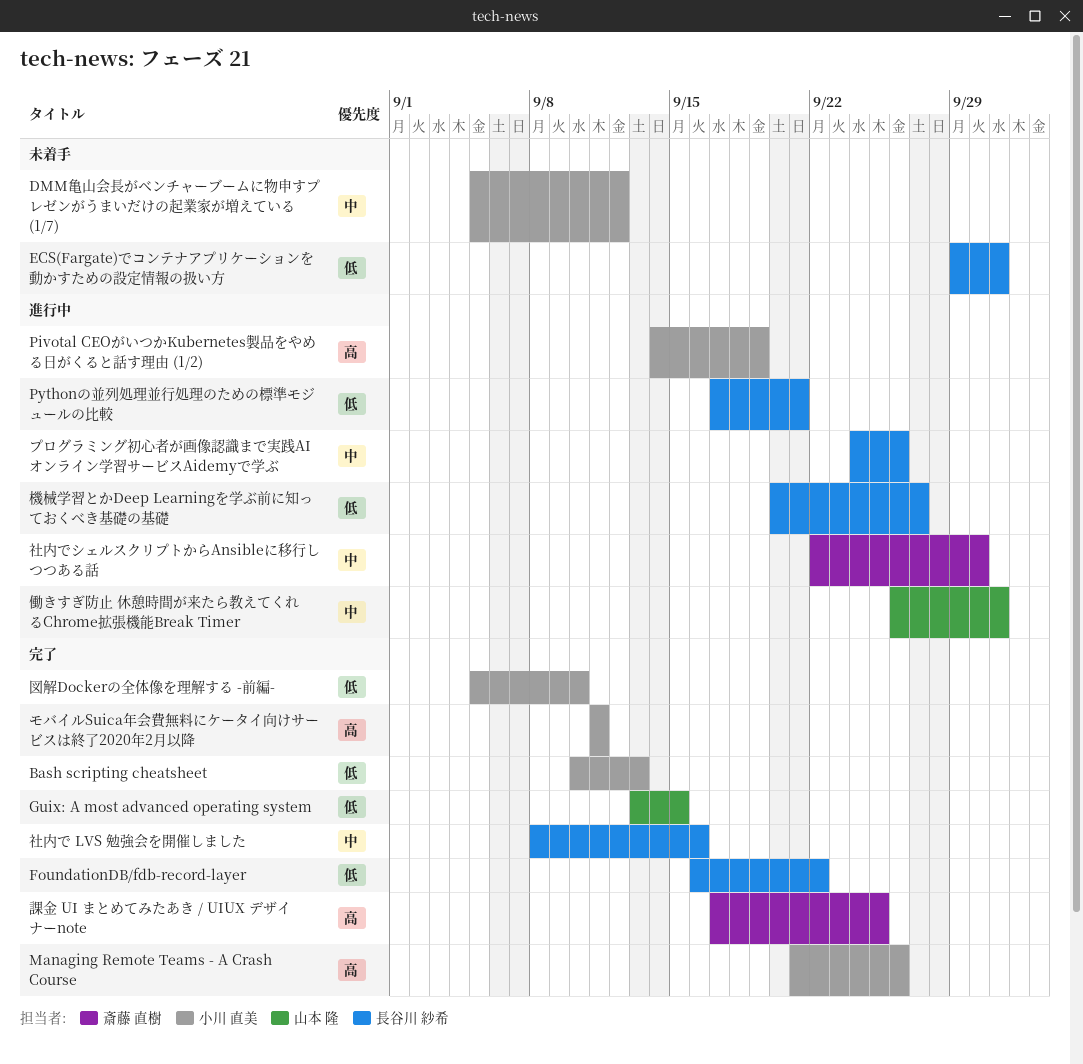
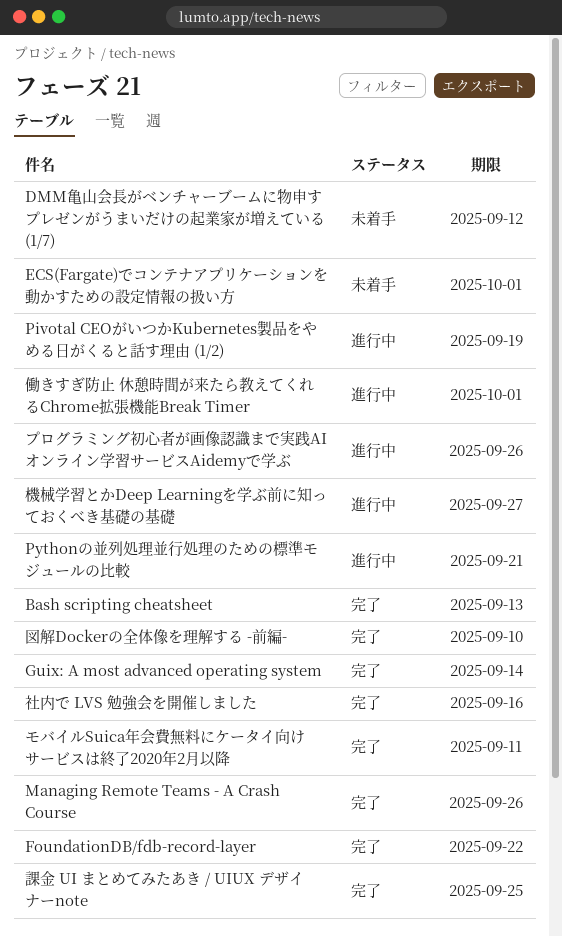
Guix: A most advanced operating system, due: Sep 15 -> Sep 14
社内でシェルスクリプトからAnsibleに移行しつつある話: present -> none

